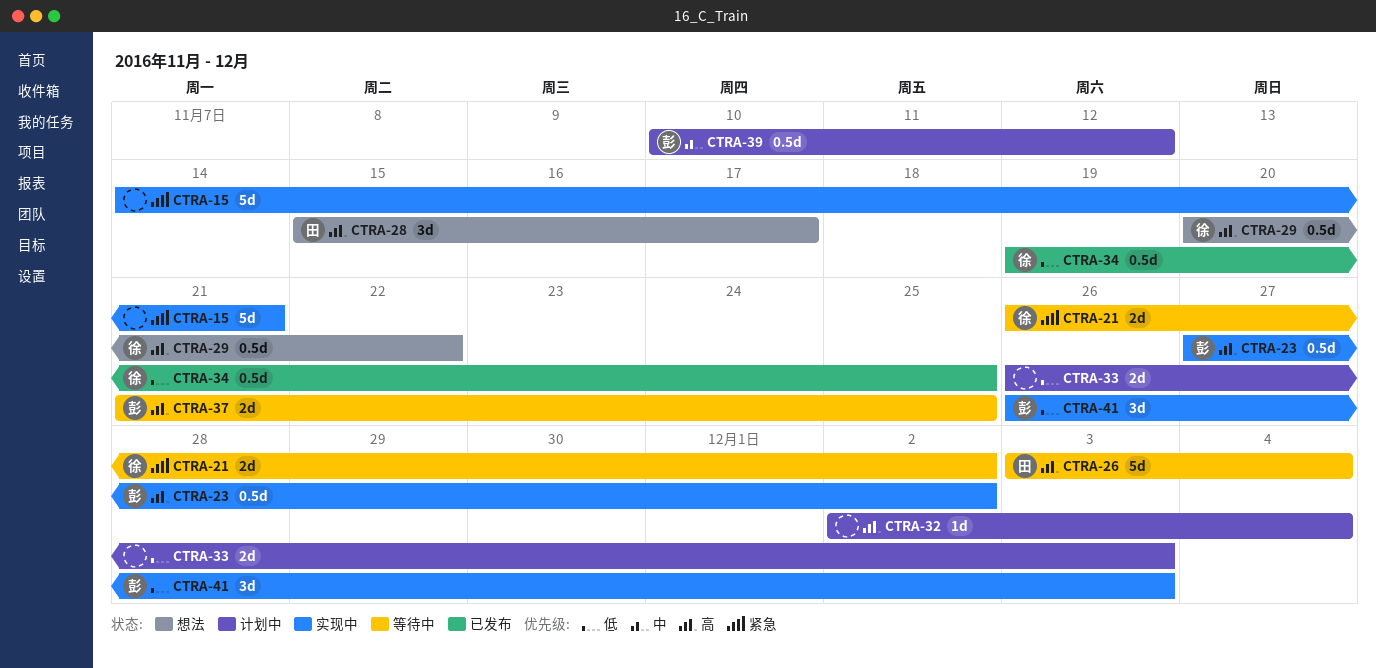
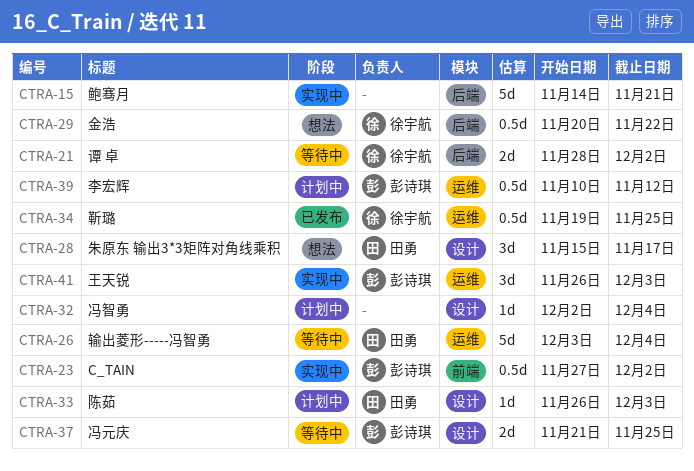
CTRA-21, start: Nov 26 -> Nov 28
CTRA-33, owner: none -> 田勇
CTRA-33, estimate: 2d -> 1d

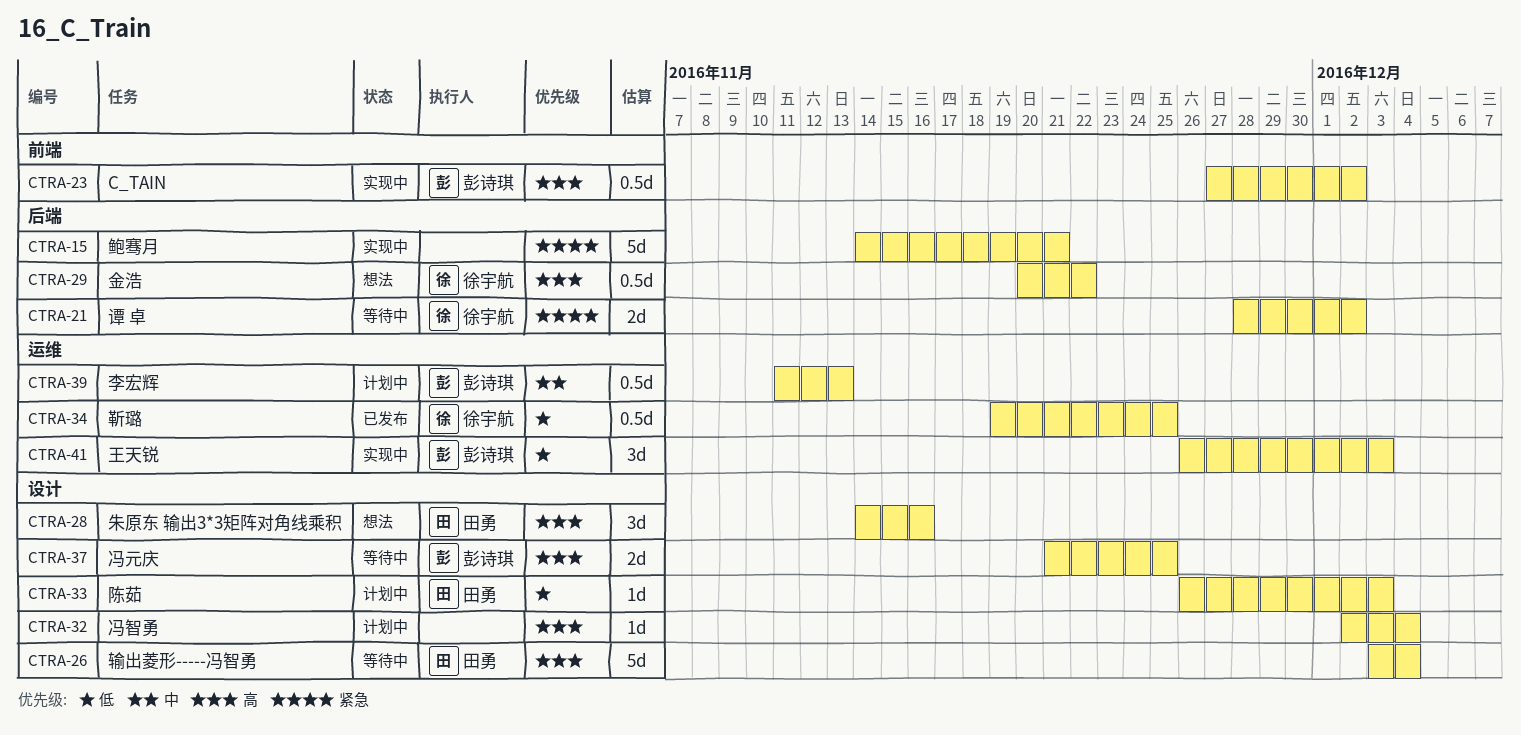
CTRA-26, label: 运维 -> 设计
CTRA-28, start: Nov 15 -> Nov 14
CTRA-28, due: Nov 17 -> Nov 16
CTRA-39, start: Nov 10 -> Nov 11
CTRA-39, due: Nov 12 -> Nov 13

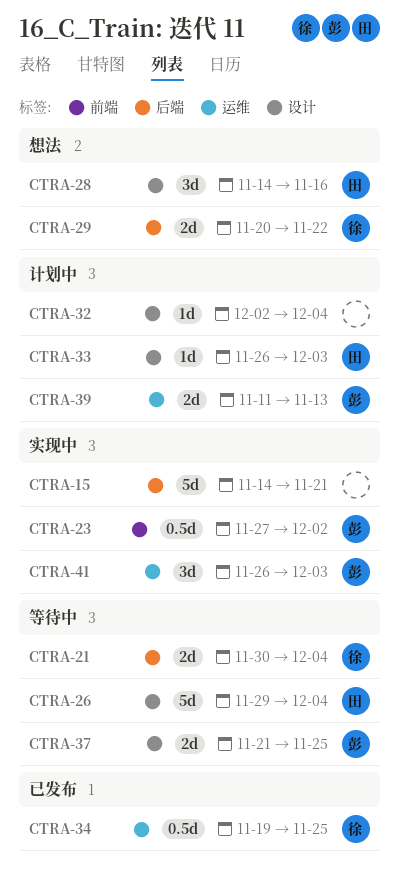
CTRA-21, start: Nov 28 -> Nov 30
CTRA-21, due: Dec 2 -> Dec 4
CTRA-26, start: Dec 3 -> Nov 29
CTRA-29, estimate: 0.5d -> 2d
CTRA-39, estimate: 0.5d -> 2d

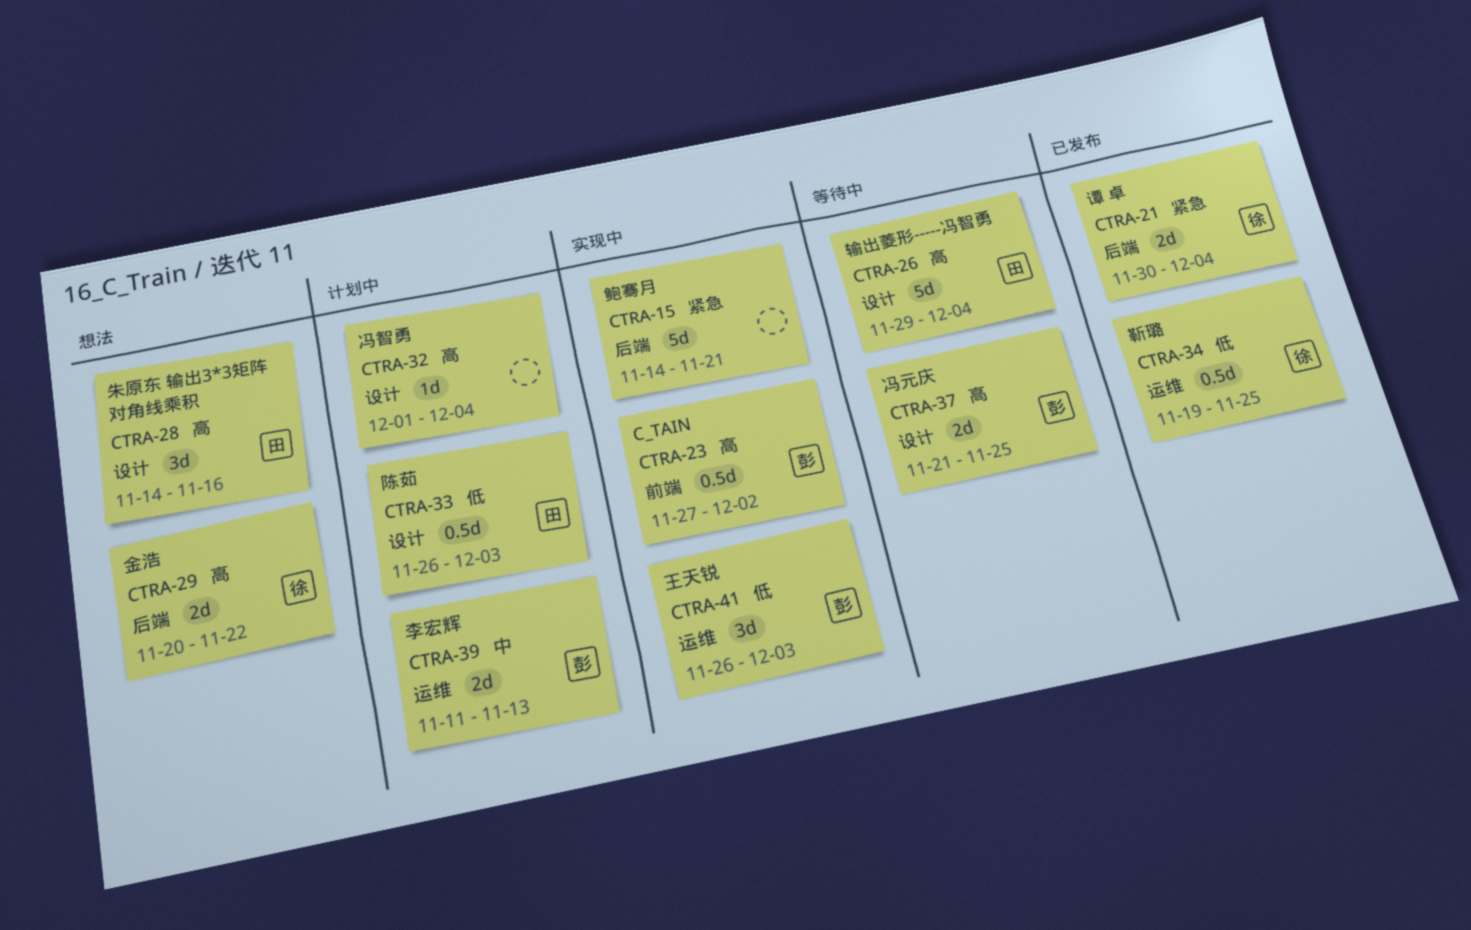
CTRA-21, status: 等待中 -> 已发布
CTRA-32, start: Dec 2 -> Dec 1
CTRA-33, estimate: 1d -> 0.5d

